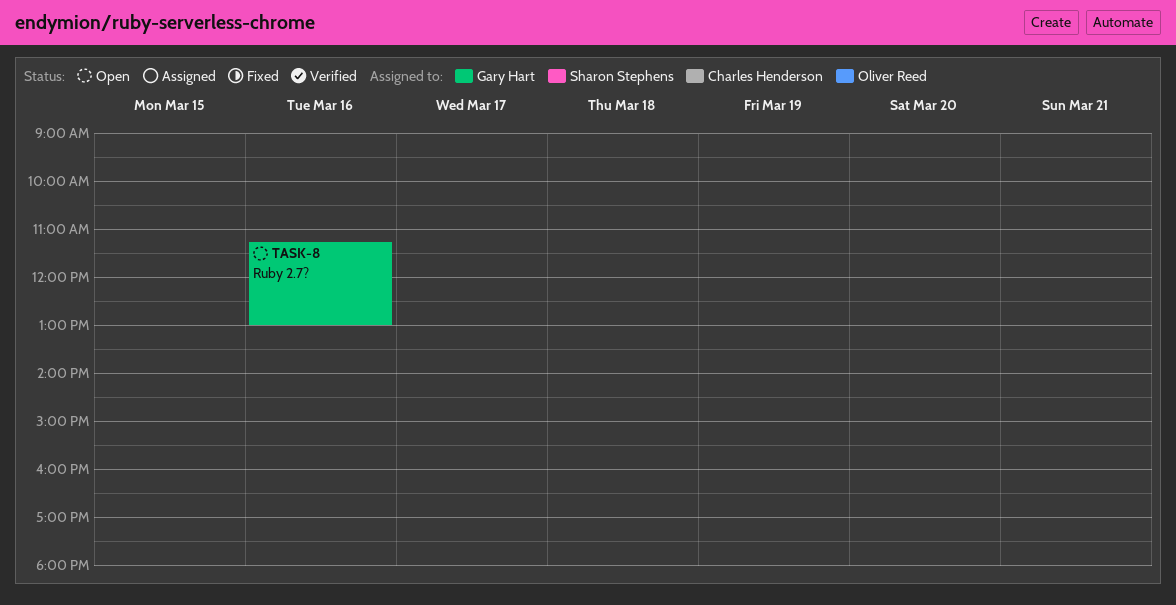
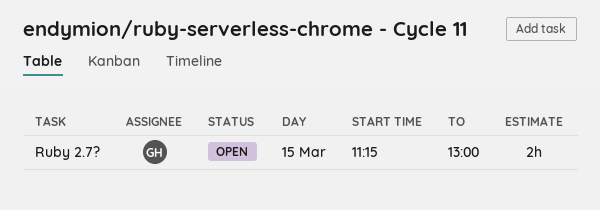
Ruby 2.7?, day: Mar 16 -> Mar 15

